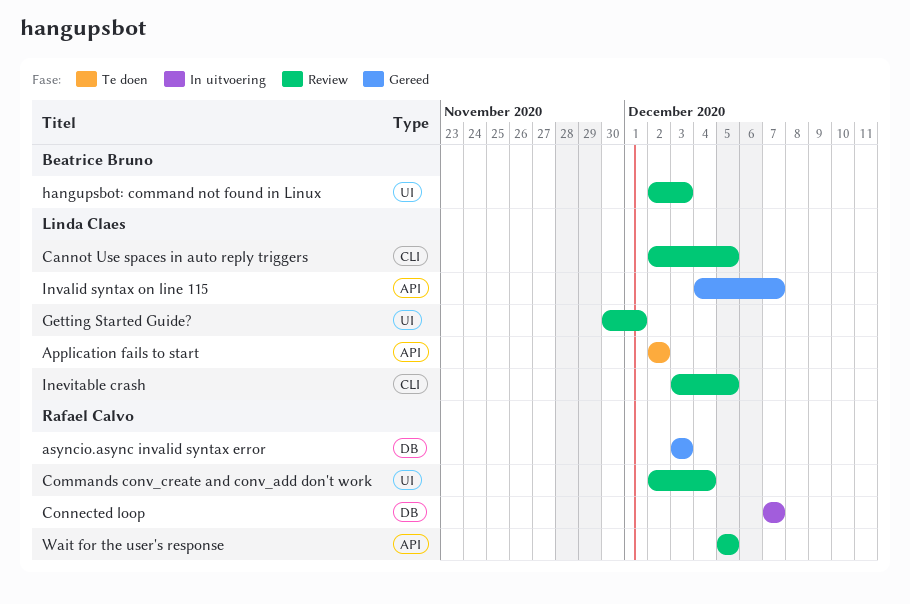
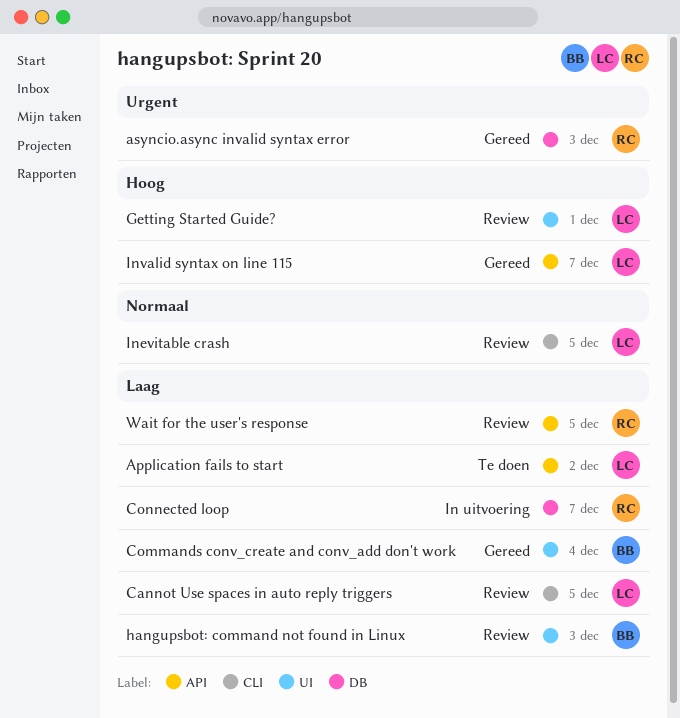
Commands conv_create and conv_add don't work, status: Review -> Gereed
Commands conv_create and conv_add don't work, owner: Rafael Calvo -> Beatrice Bruno

